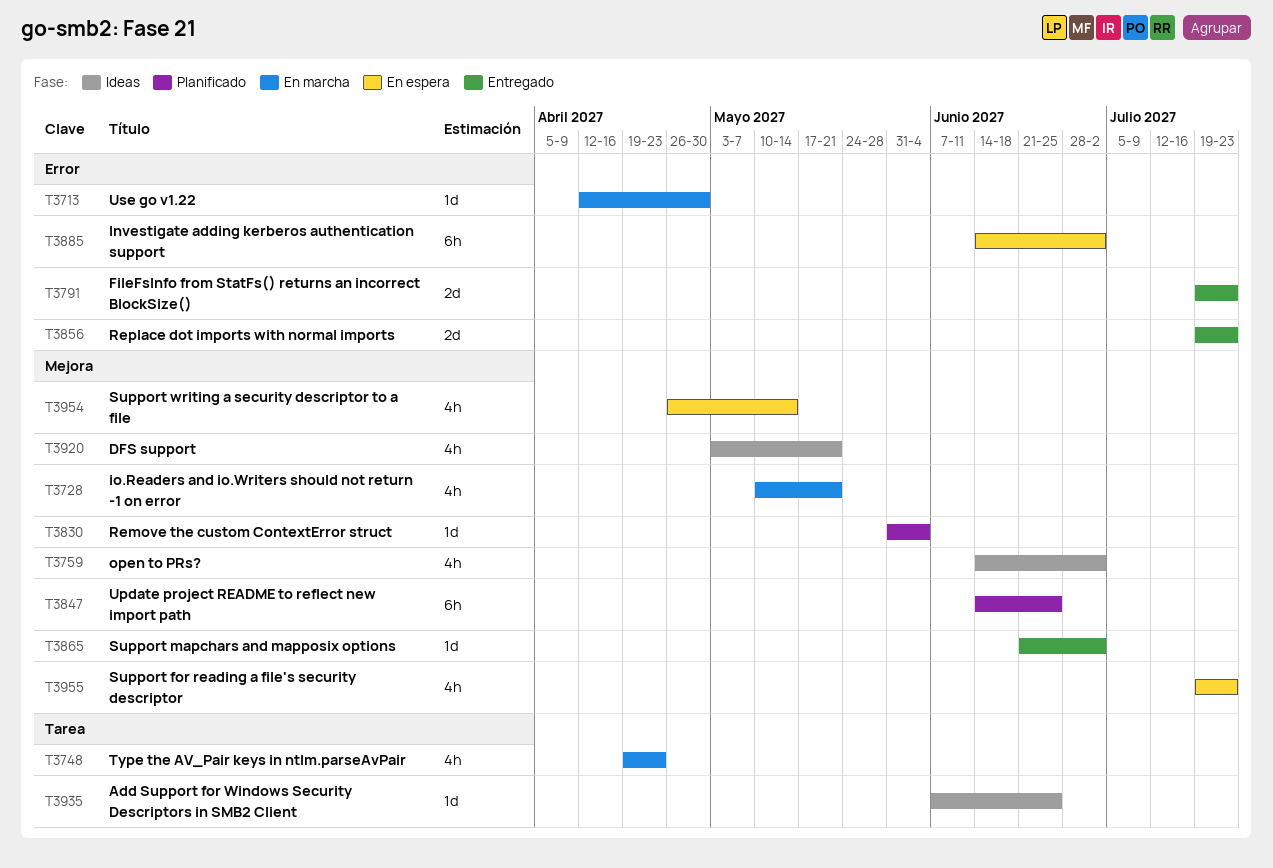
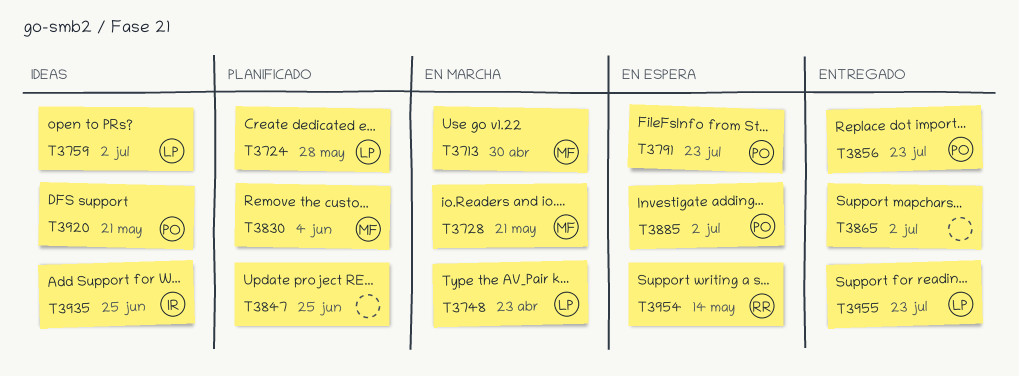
T3724: none -> present
T3791, status: Entregado -> En espera
T3955, status: En espera -> Entregado

